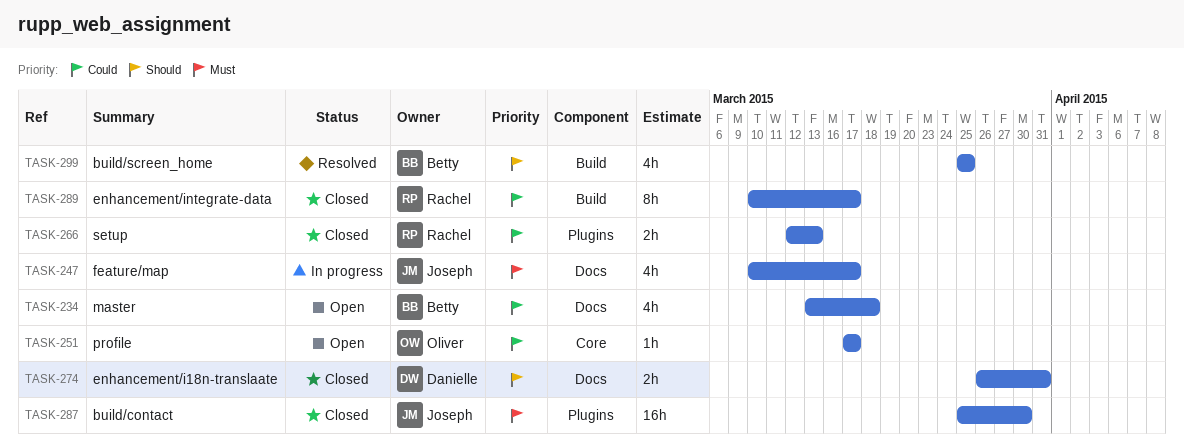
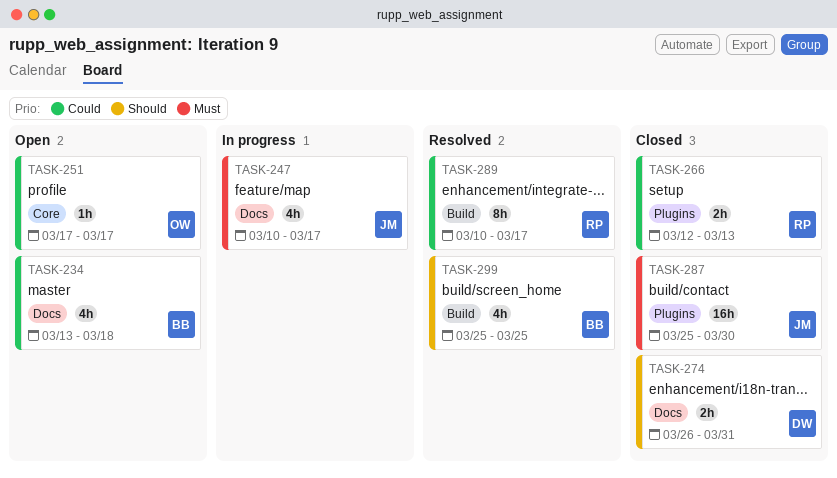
TASK-289, status: Closed -> Resolved

